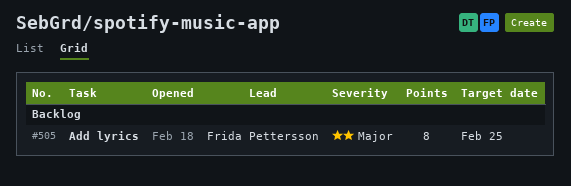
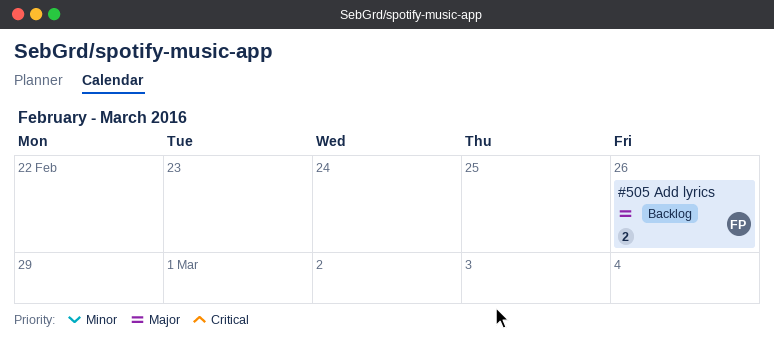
#505, estimate: 8 -> 2
#505, due: Feb 25 -> Feb 26

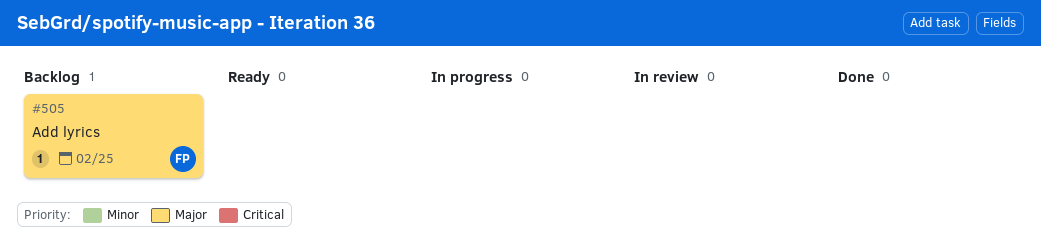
#505, estimate: 2 -> 1
#505, due: Feb 26 -> Feb 25

